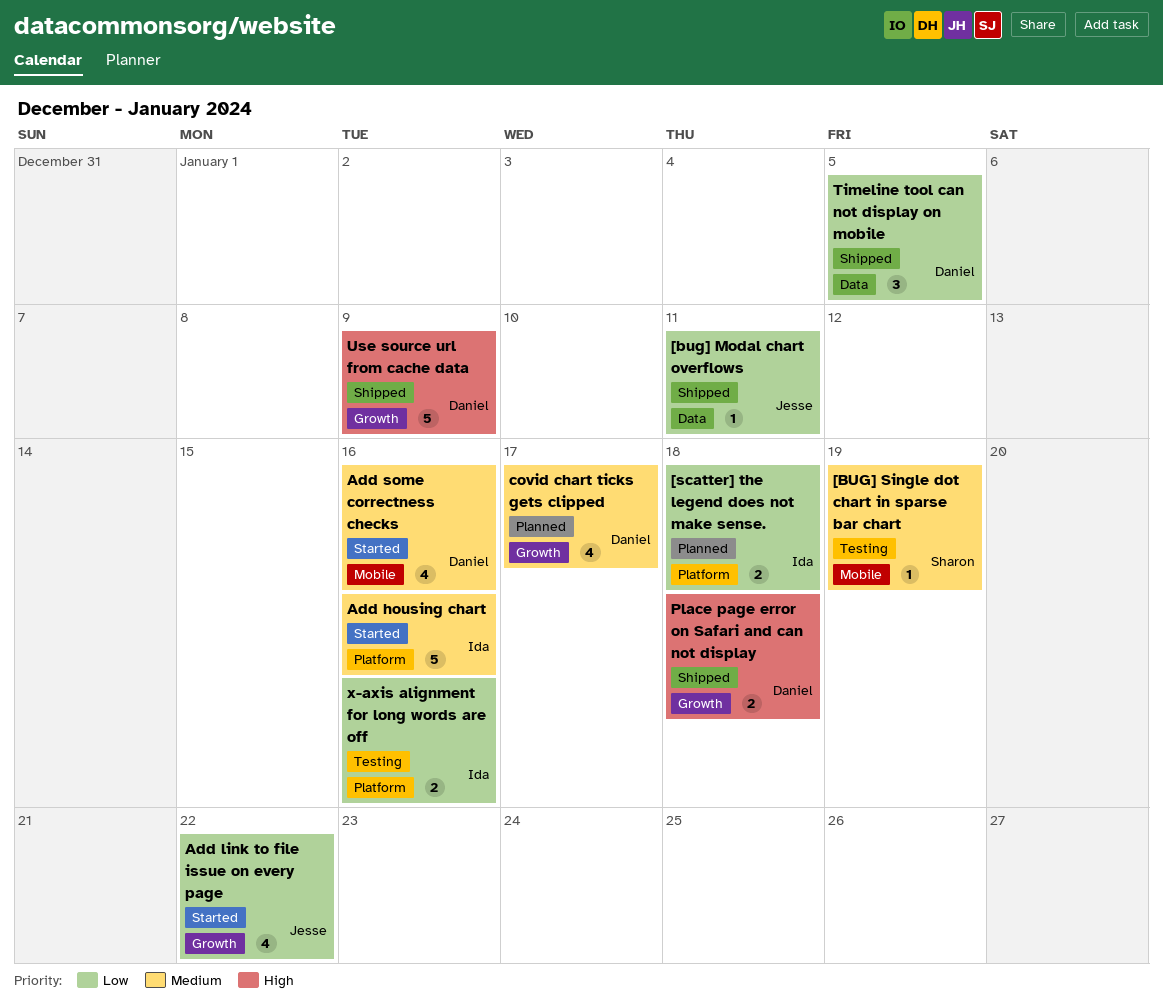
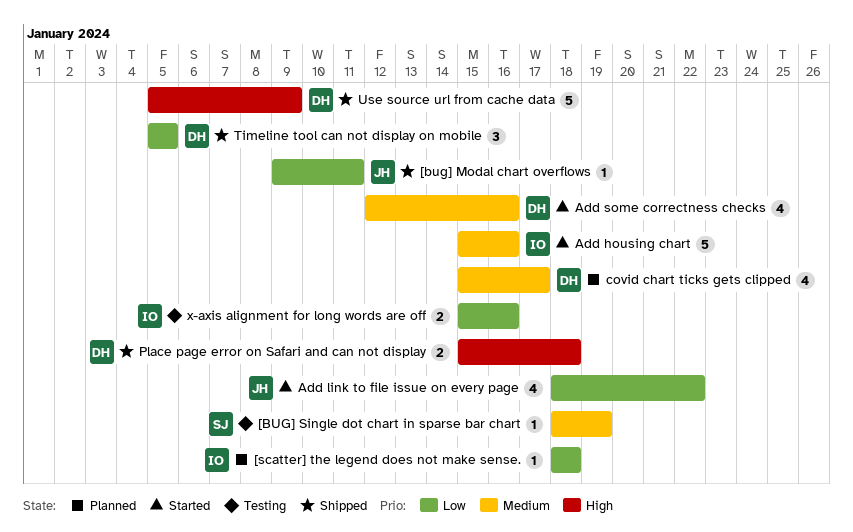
[scatter] the legend does not make sense., estimate: 2 -> 1

